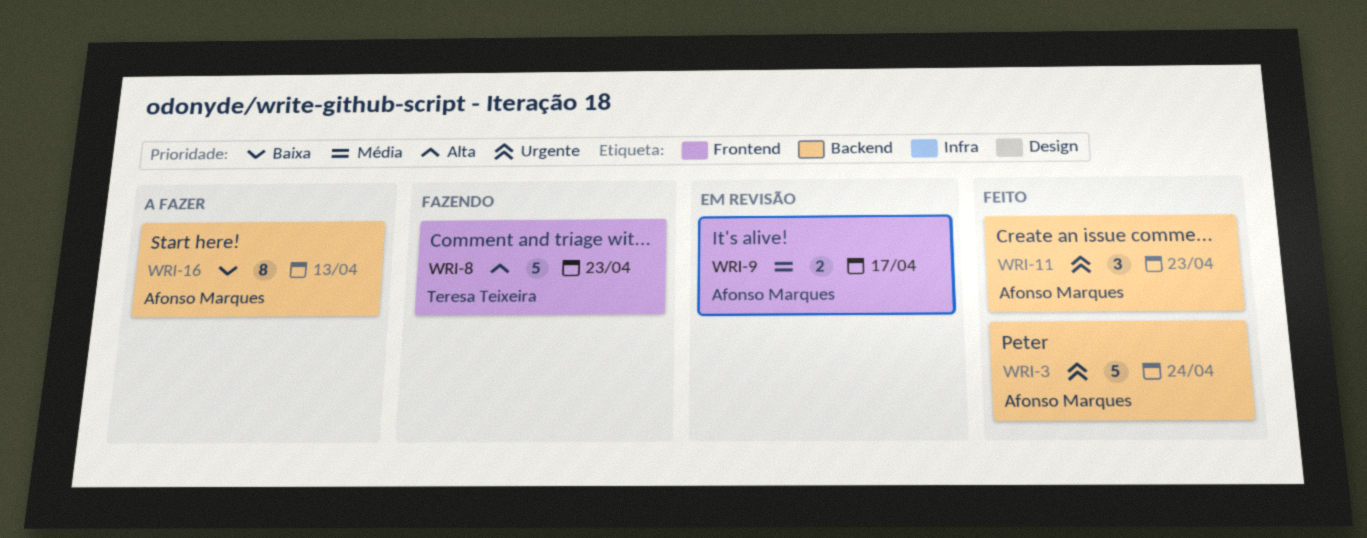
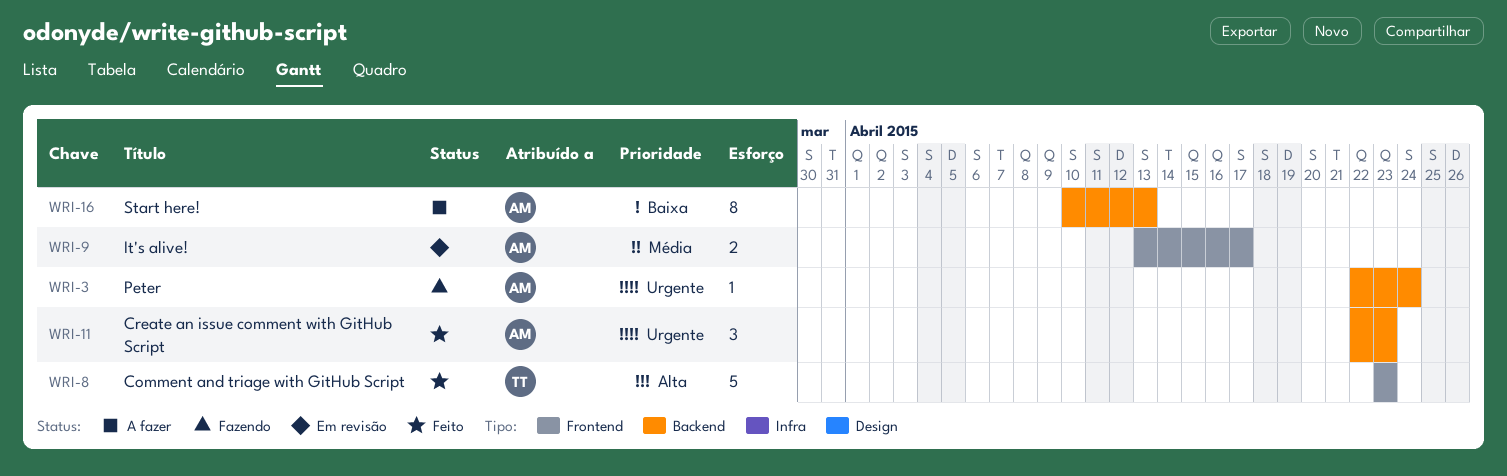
WRI-3, status: Feito -> Fazendo
WRI-3, estimate: 5 -> 1
WRI-8, status: Fazendo -> Feito

